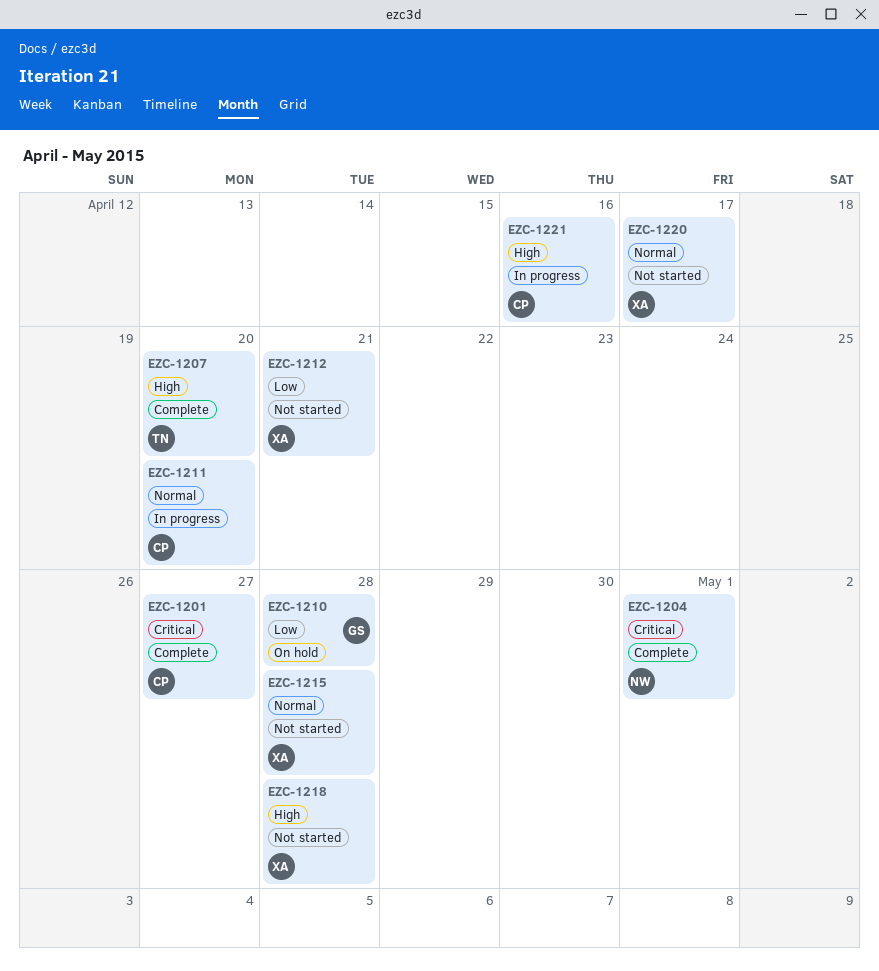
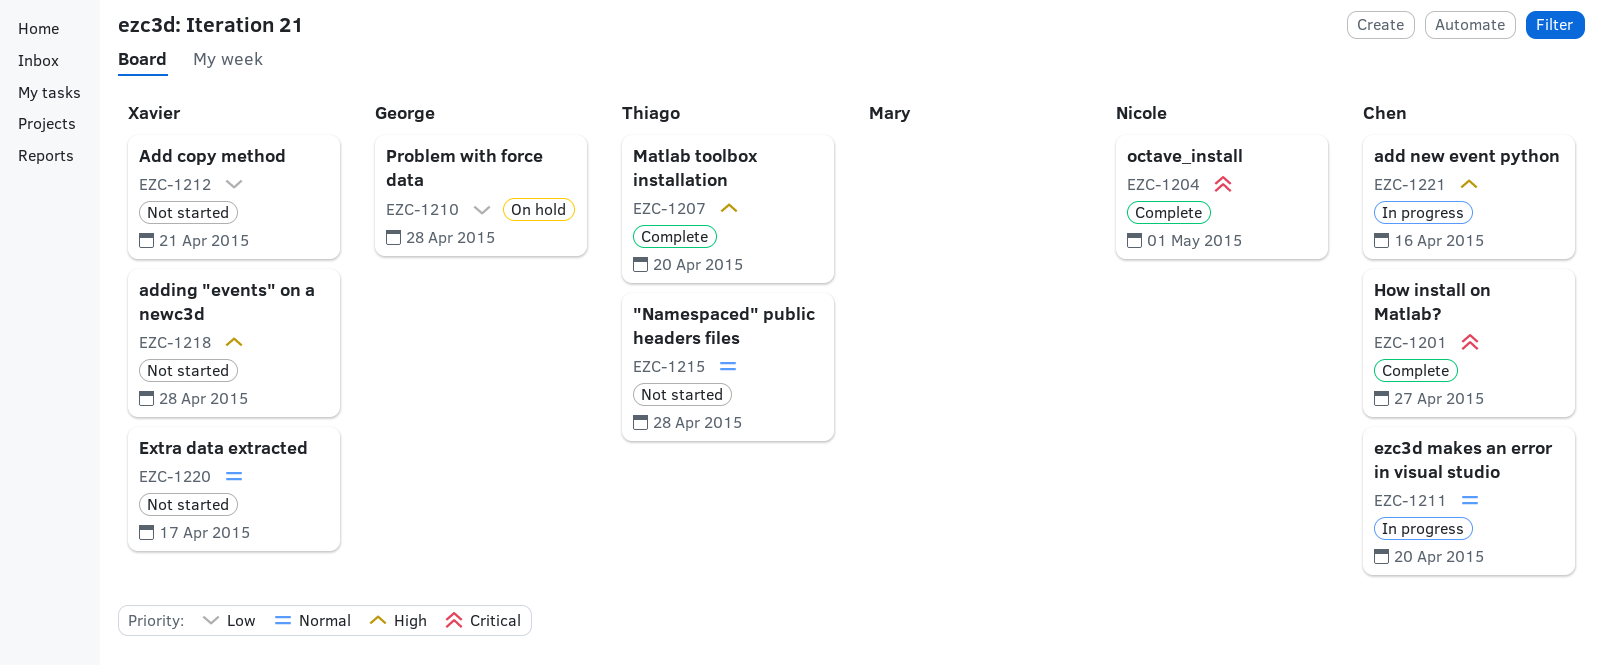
EZC-1215, owner: Xavier -> Thiago

